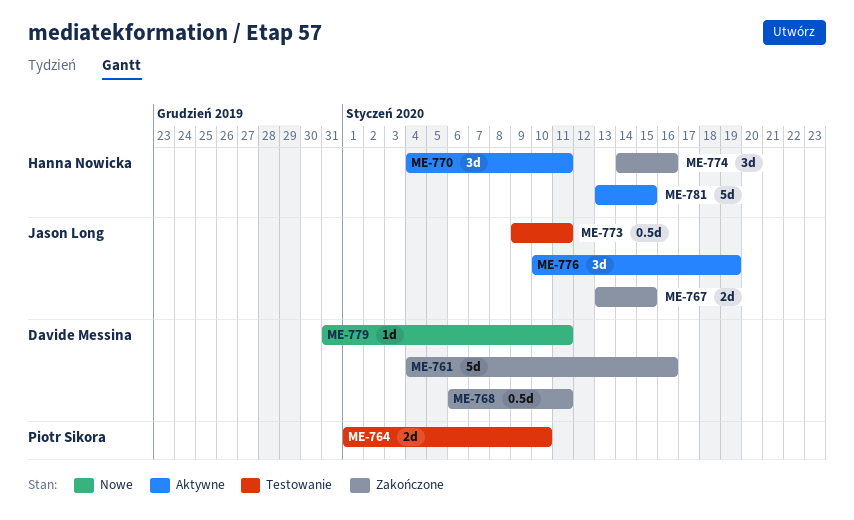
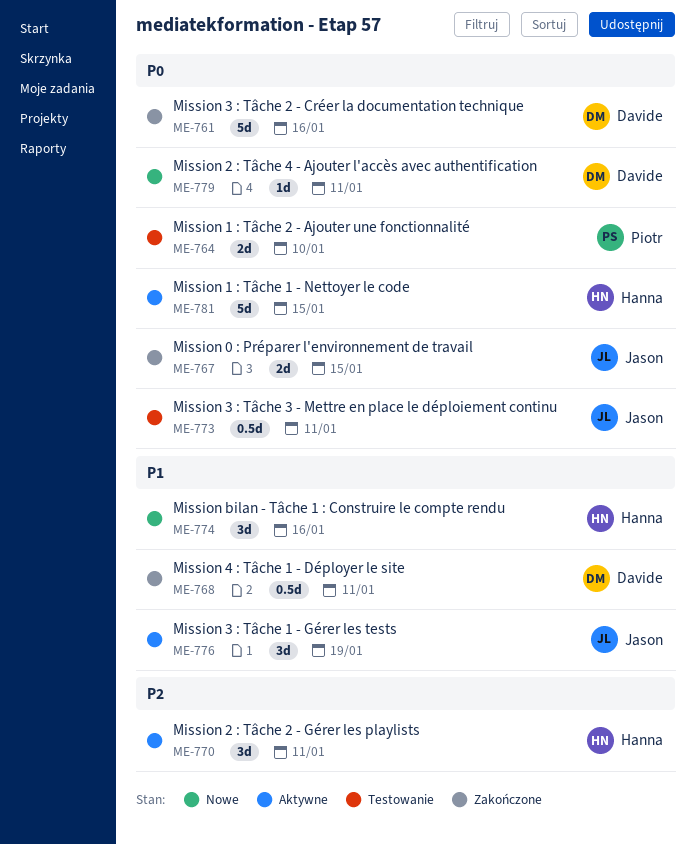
ME-774, status: Zakończone -> Nowe

